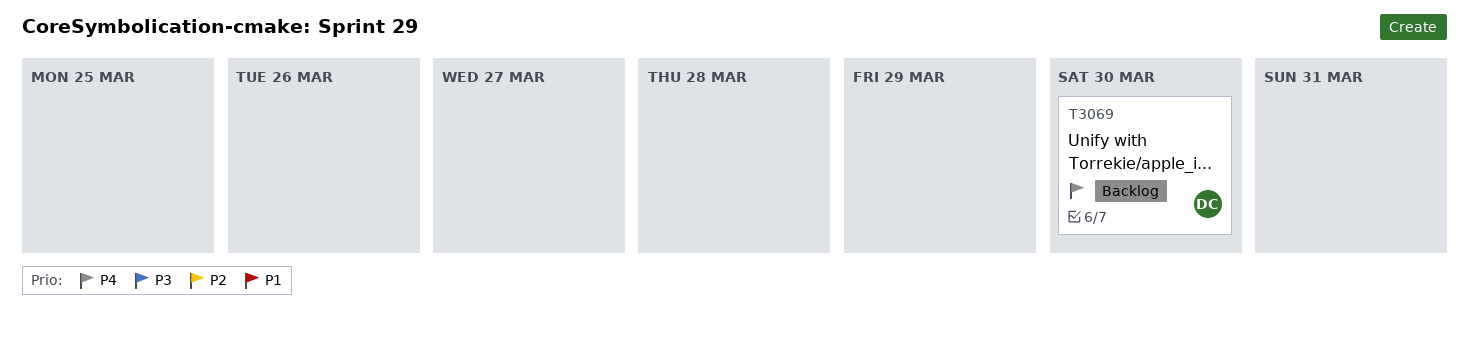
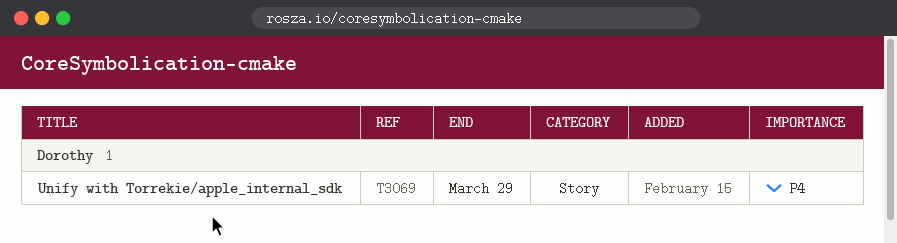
T3069, due: Mar 30 -> Mar 29

